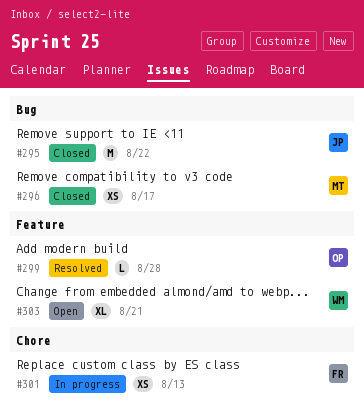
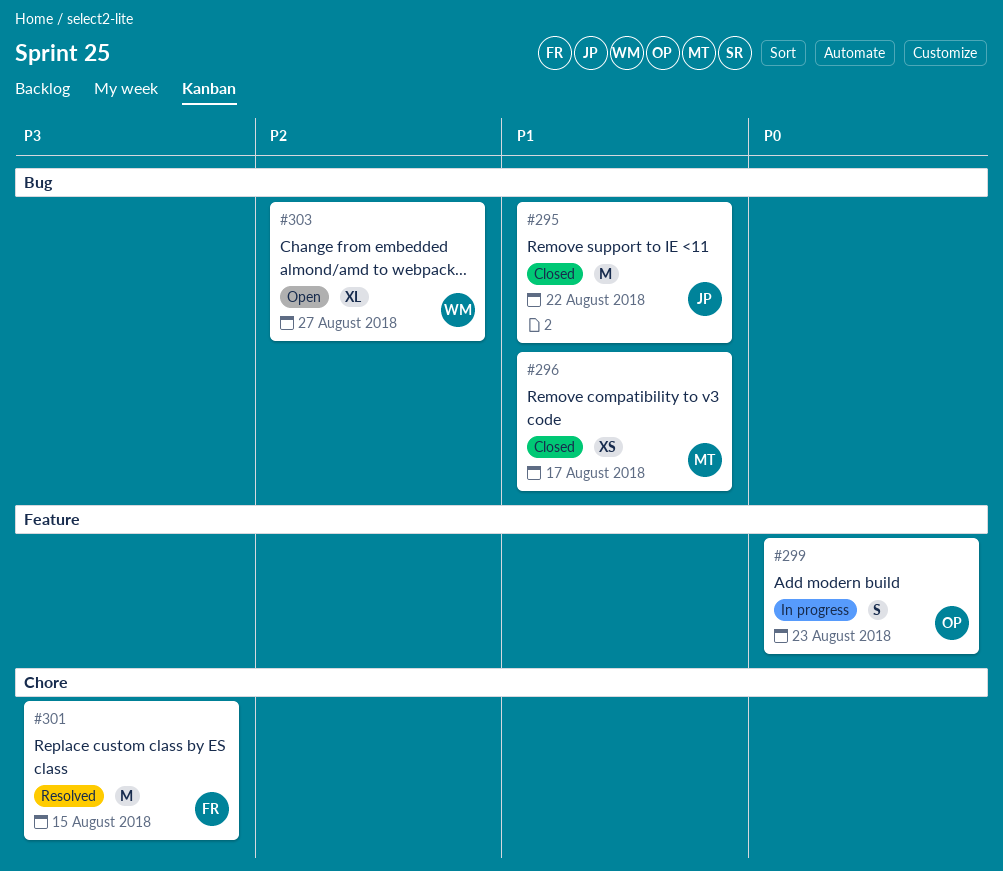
#299, status: Resolved -> In progress
#299, estimate: L -> S
#299, due: Aug 28 -> Aug 23
#301, status: In progress -> Resolved
#301, estimate: XS -> M
#301, due: Aug 13 -> Aug 15
#303, label: Feature -> Bug
#303, due: Aug 21 -> Aug 27

